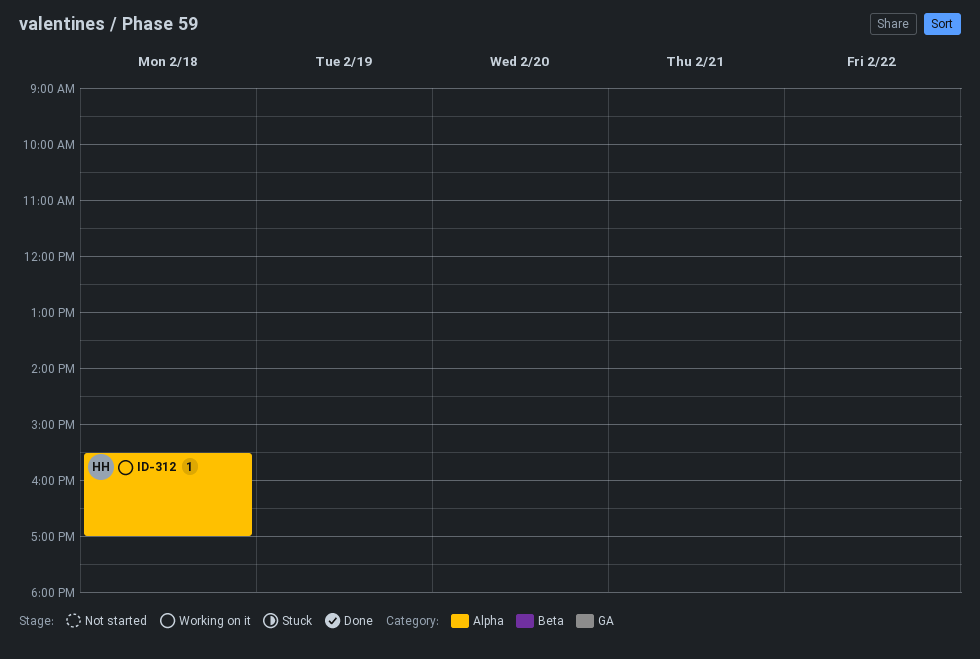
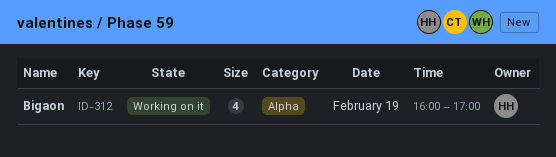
ID-312, estimate: 1 -> 4
ID-312, day: Feb 18 -> Feb 19
ID-312, begins: 15:30 -> 16:00

